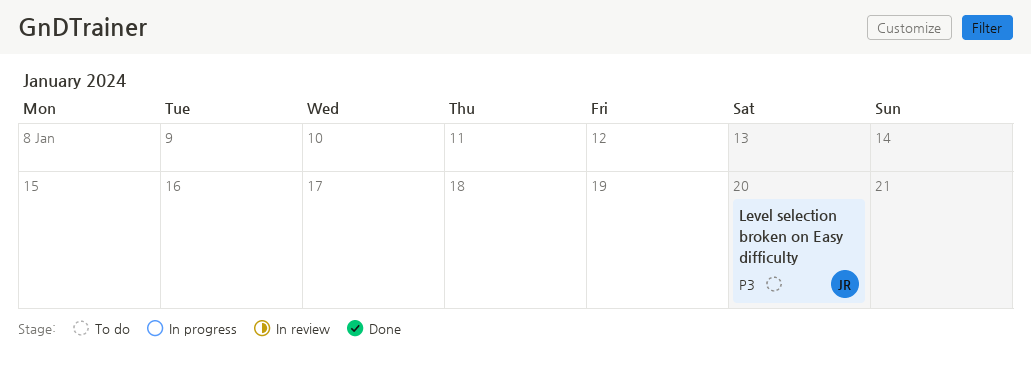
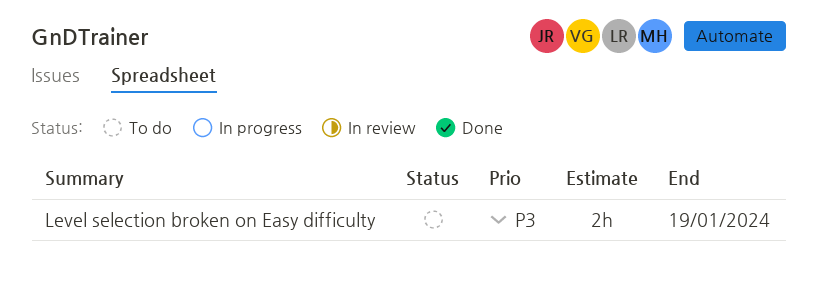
Level selection broken on Easy difficulty, due: Jan 20 -> Jan 19

